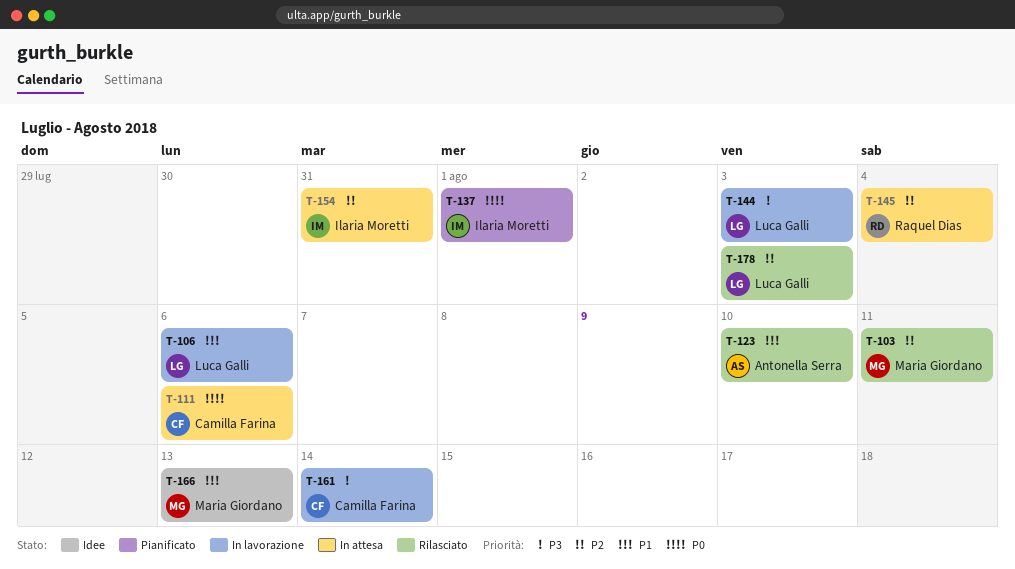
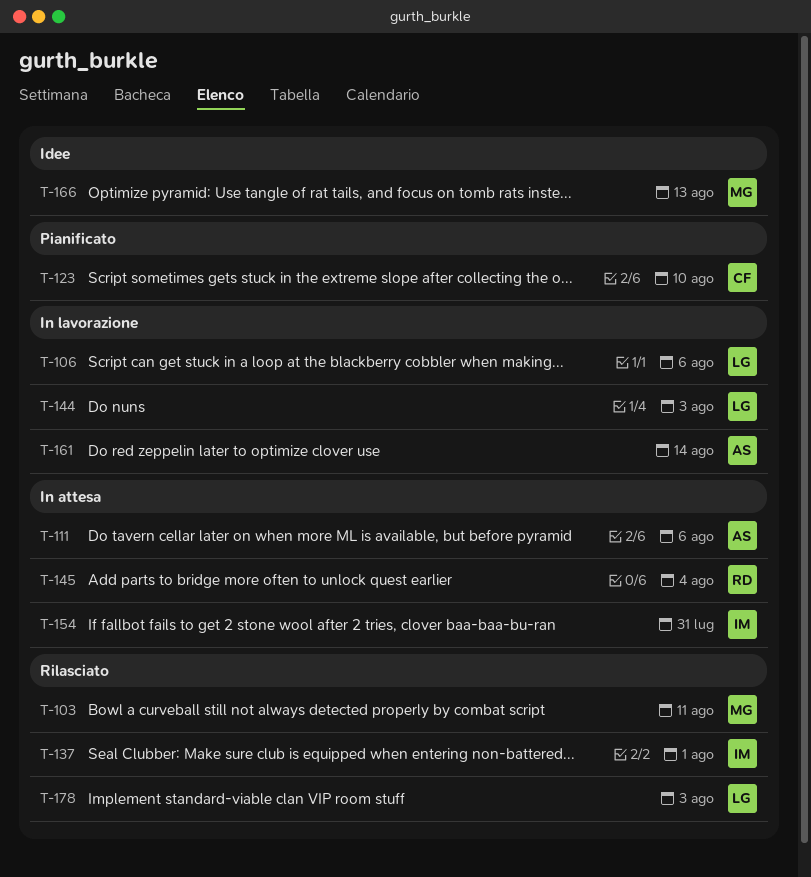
T-111, owner: Camilla Farina -> Antonella Serra
T-123, status: Rilasciato -> Pianificato
T-123, owner: Antonella Serra -> Camilla Farina
T-137, status: Pianificato -> Rilasciato
T-161, owner: Camilla Farina -> Antonella Serra

